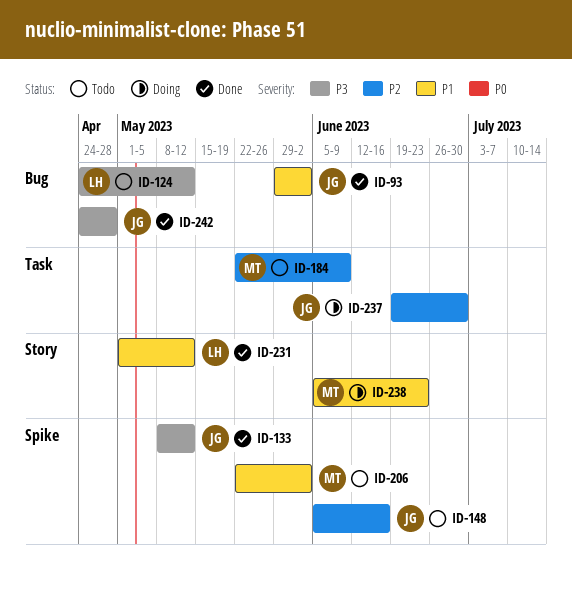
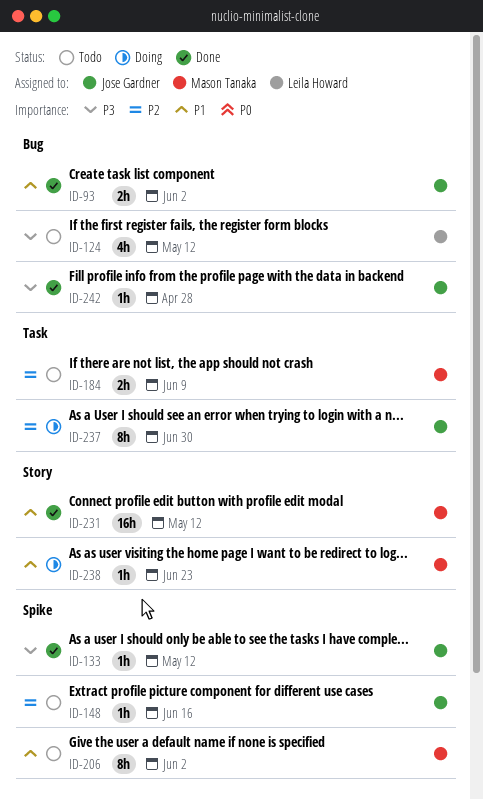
ID-231, owner: Leila Howard -> Mason Tanaka

